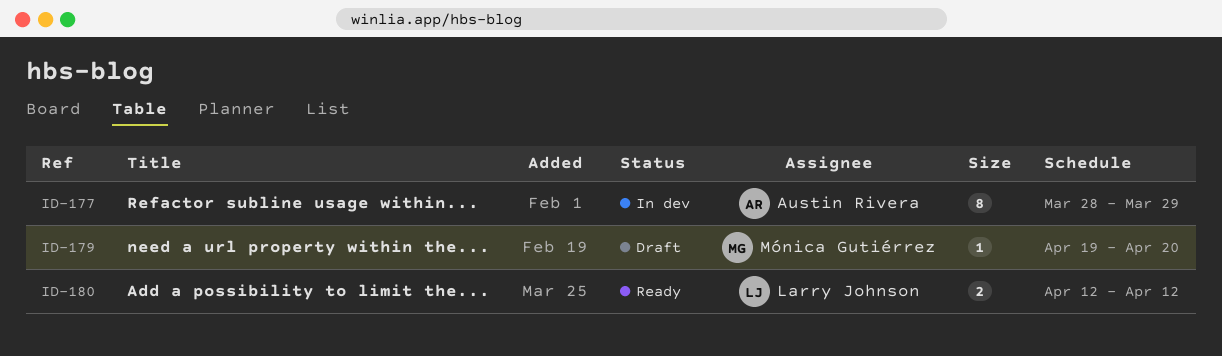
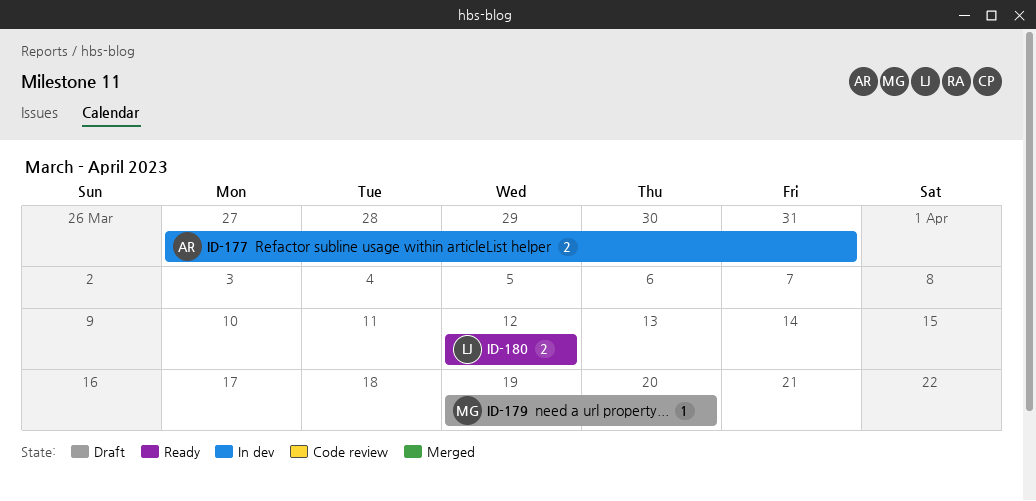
ID-177, estimate: 8 -> 2
ID-177, start: Mar 28 -> Mar 27
ID-177, due: Mar 29 -> Mar 31

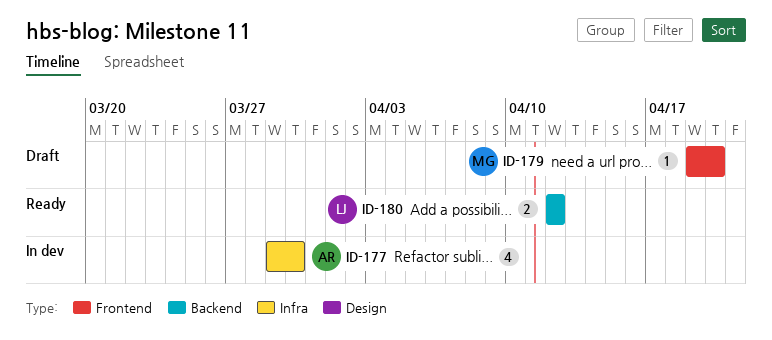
ID-177, estimate: 2 -> 4
ID-177, start: Mar 27 -> Mar 29
ID-177, due: Mar 31 -> Mar 30

